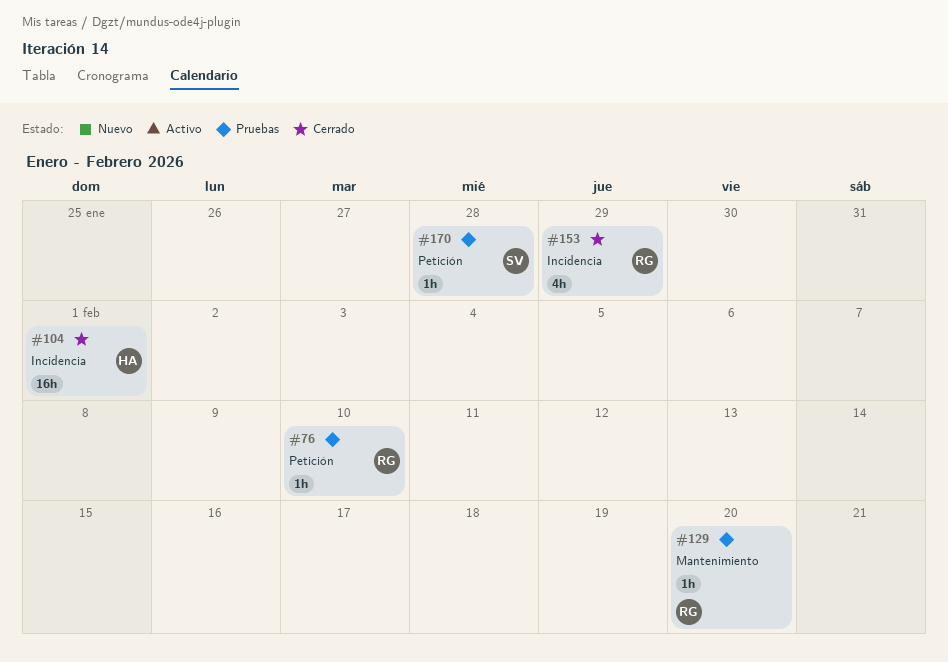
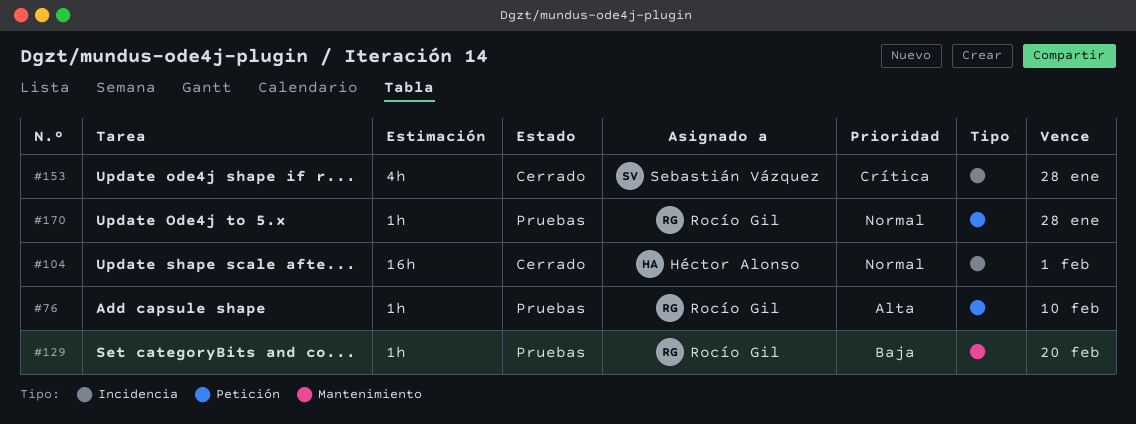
#153, owner: Rocío Gil -> Sebastián Vázquez
#153, due: Jan 29 -> Jan 28
#170, owner: Sebastián Vázquez -> Rocío Gil

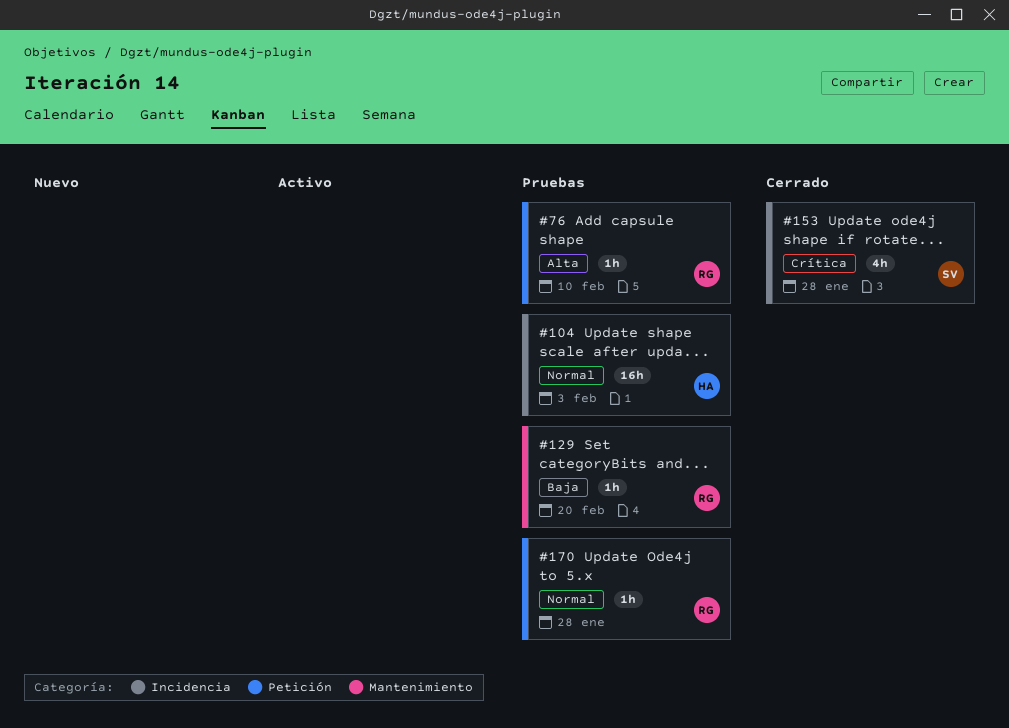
#104, status: Cerrado -> Pruebas
#104, due: Feb 1 -> Feb 3

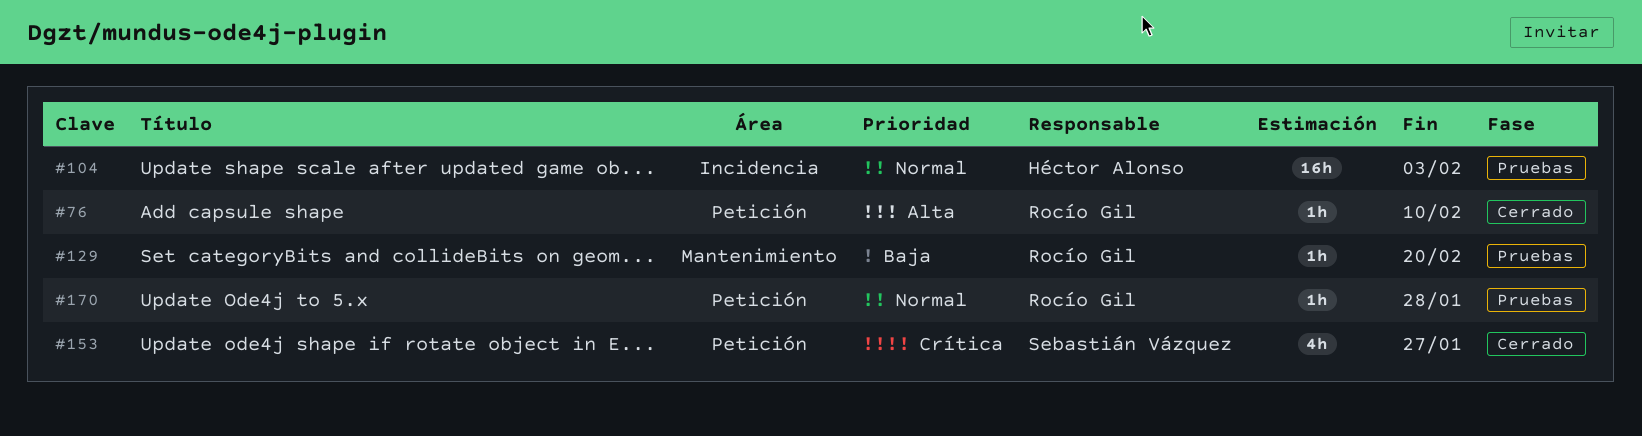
#76, status: Pruebas -> Cerrado
#153, label: Incidencia -> Petición
#153, due: Jan 28 -> Jan 27

